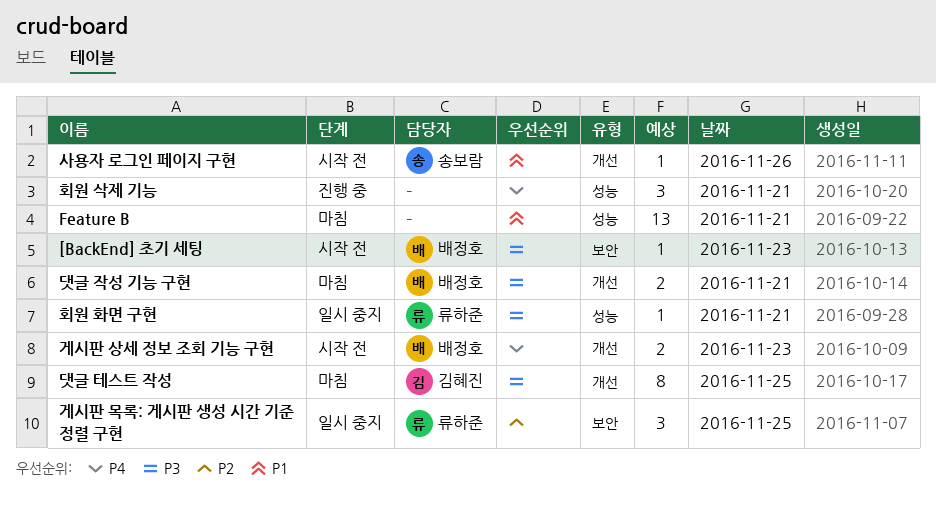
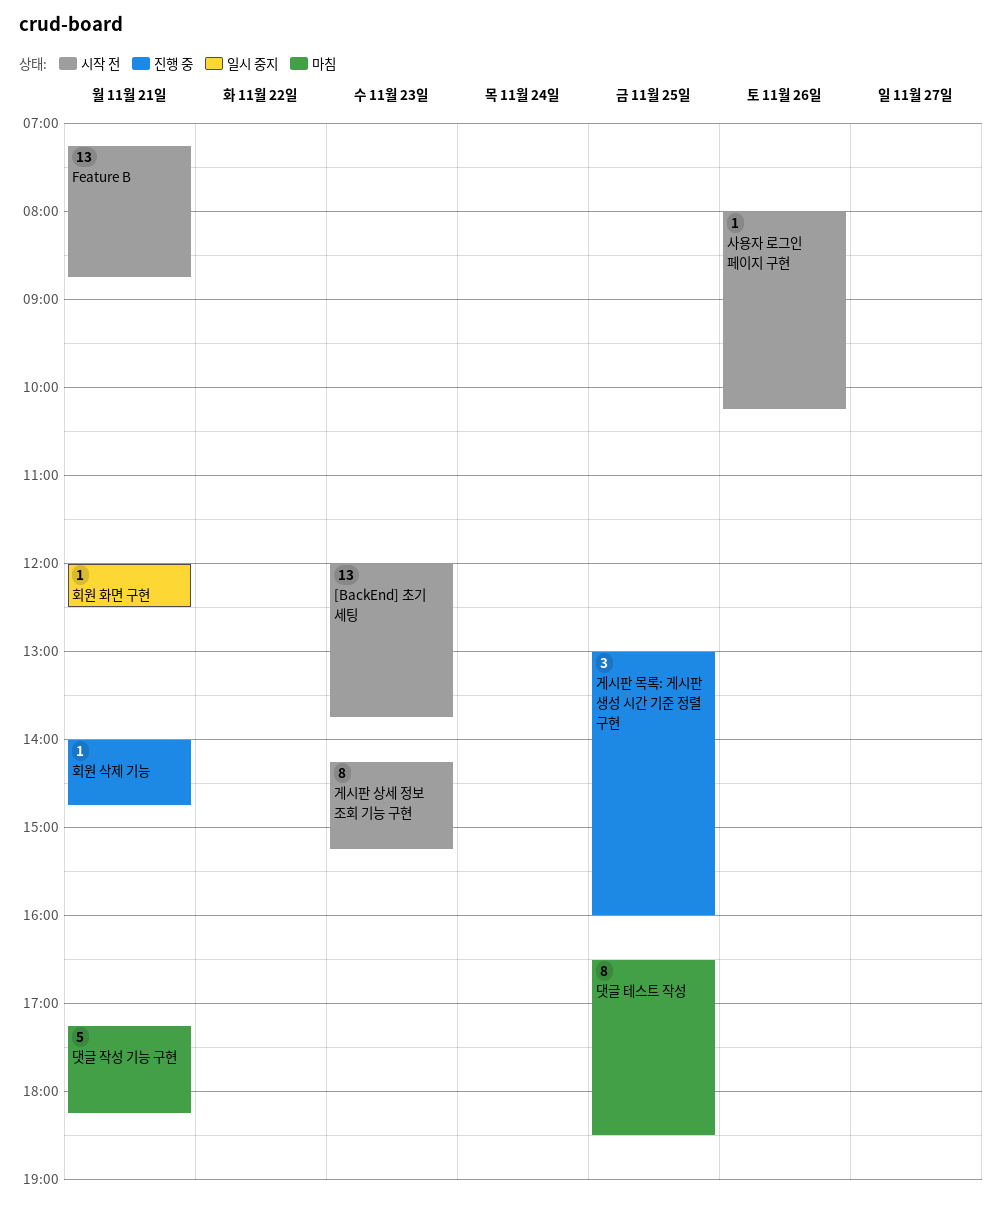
[BackEnd] 초기 세팅, estimate: 1 -> 13
Feature B, status: 마침 -> 시작 전
게시판 목록: 게시판 생성 시간 기준 정렬 구현, status: 일시 중지 -> 진행 중
게시판 상세 정보 조회 기능 구현, estimate: 2 -> 8
댓글 작성 기능 구현, estimate: 2 -> 5
회원 삭제 기능, estimate: 3 -> 1

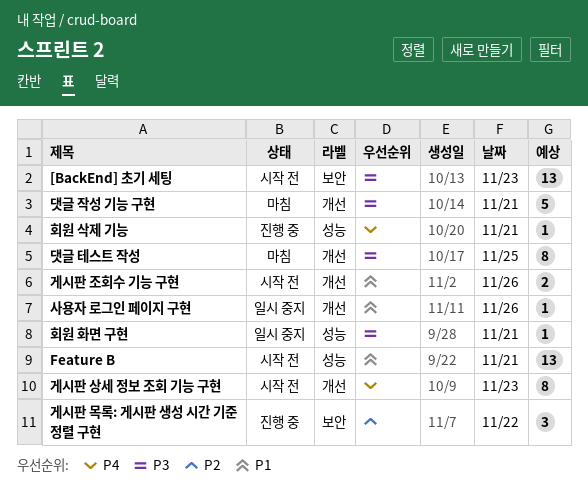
게시판 목록: 게시판 생성 시간 기준 정렬 구현, day: Nov 25 -> Nov 22
게시판 조회수 기능 구현: none -> present
사용자 로그인 페이지 구현, status: 시작 전 -> 일시 중지

